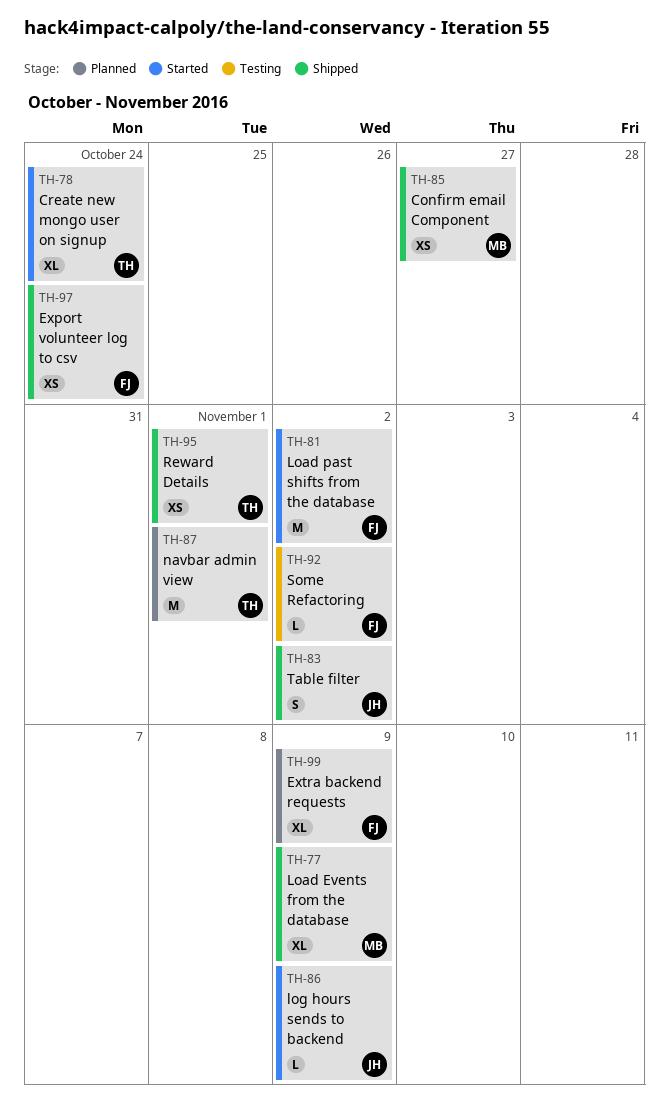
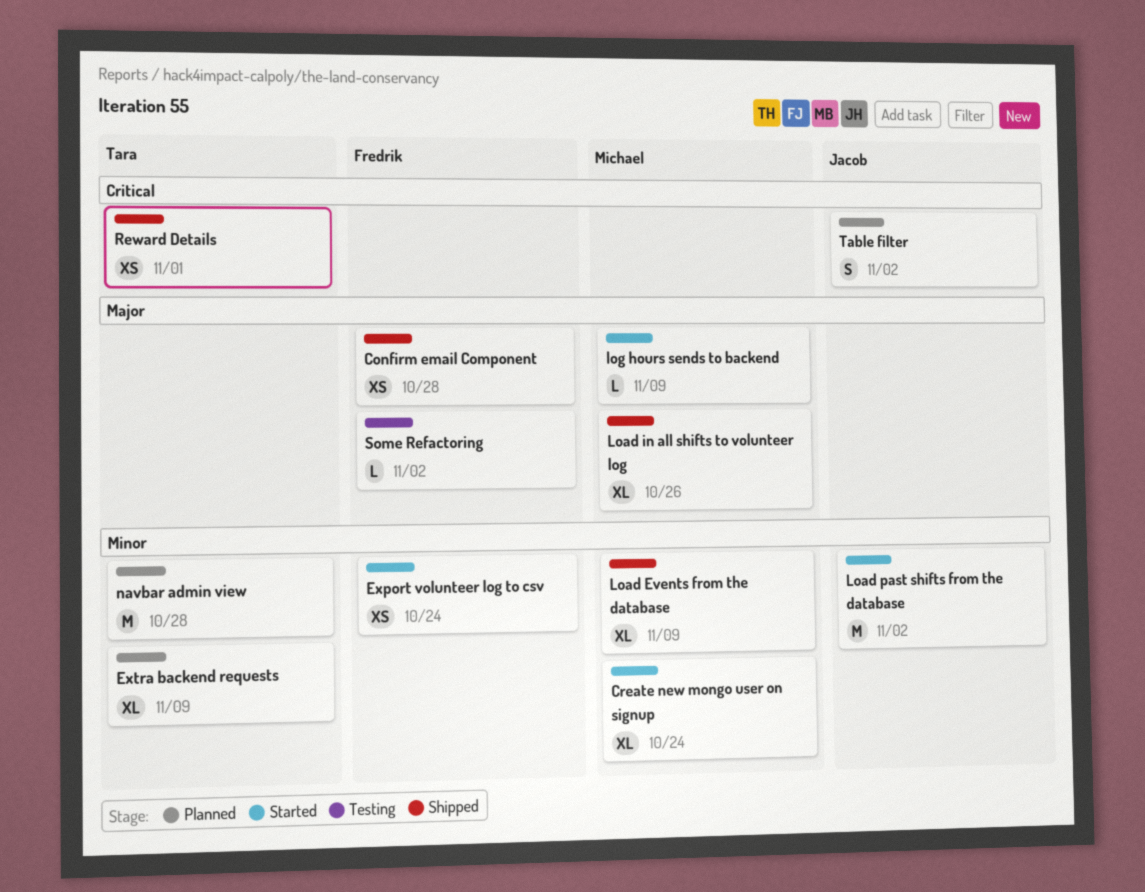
Confirm email Component, owner: Michael -> Fredrik
Confirm email Component, due: Oct 27 -> Oct 28
Create new mongo user on signup, owner: Tara -> Michael
Export volunteer log to csv, status: Shipped -> Started
Extra backend requests, owner: Fredrik -> Tara
Load in all shifts to volunteer log: none -> present
Load past shifts from the database, owner: Fredrik -> Jacob
log hours sends to backend, owner: Jacob -> Michael
navbar admin view, due: Nov 1 -> Oct 28
Table filter, status: Shipped -> Planned

